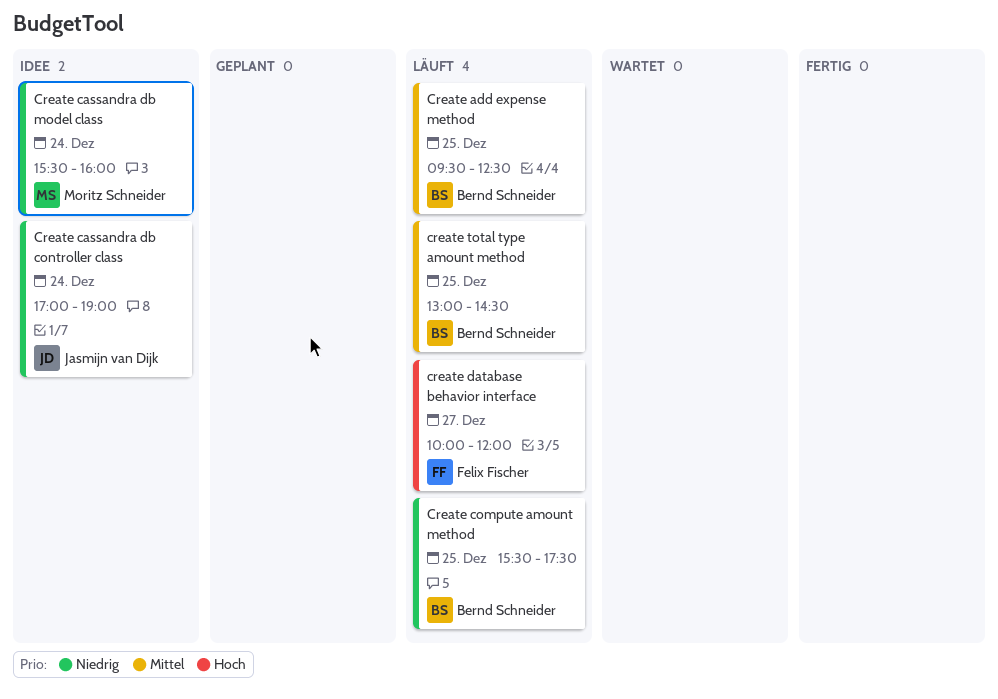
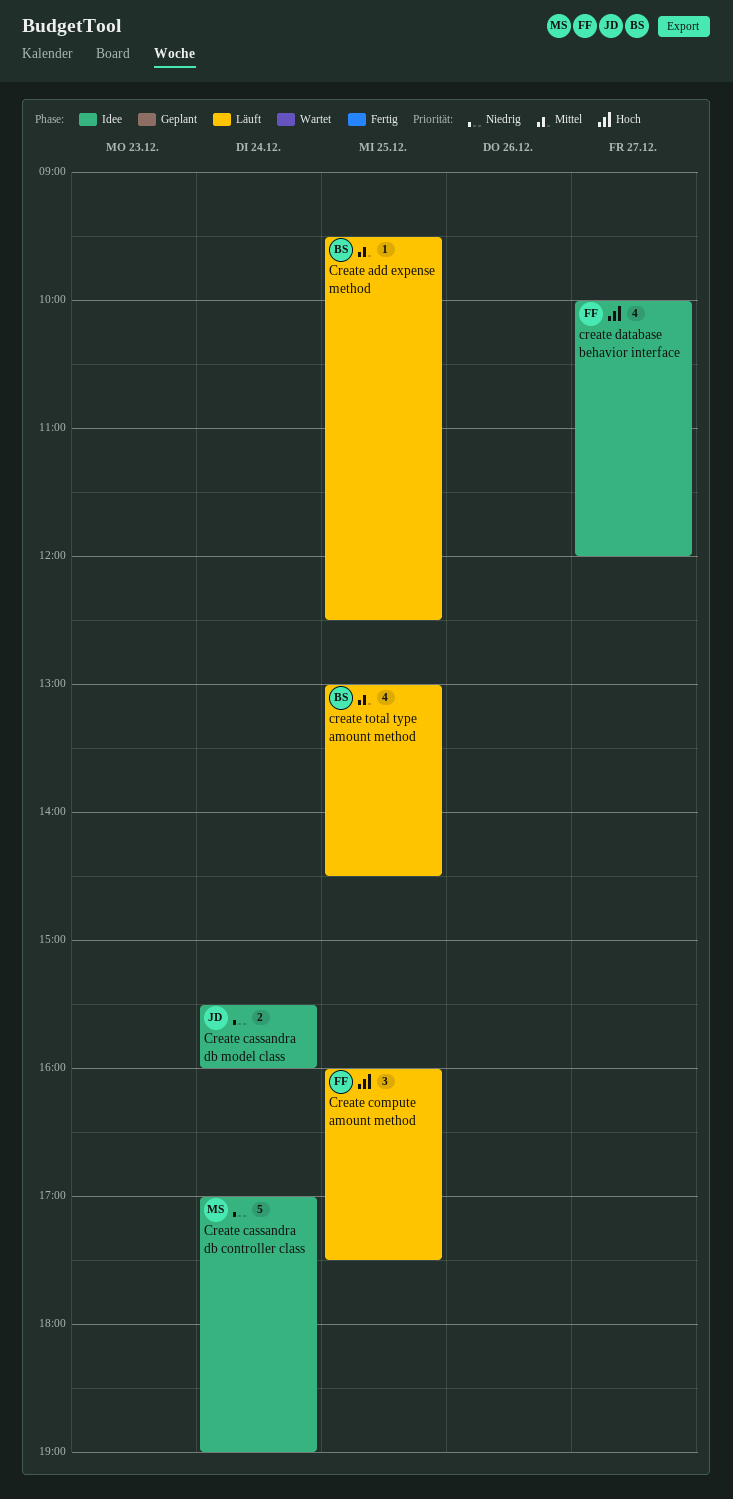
Create cassandra db controller class, owner: Jasmijn van Dijk -> Moritz Schneider
Create cassandra db model class, owner: Moritz Schneider -> Jasmijn van Dijk
Create compute amount method, owner: Bernd Schneider -> Felix Fischer
Create compute amount method, priority: Niedrig -> Hoch
Create compute amount method, begins: 15:30 -> 16:00
create database behavior interface, status: Läuft -> Idee

